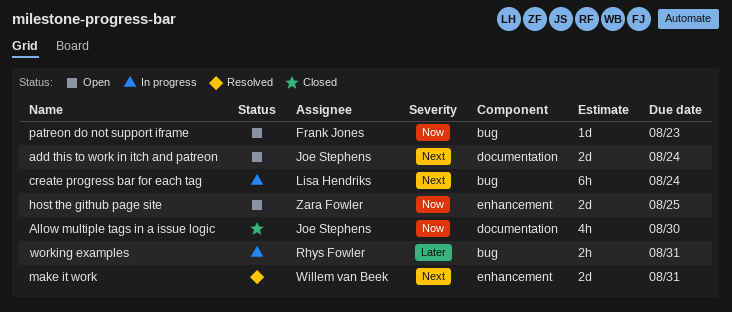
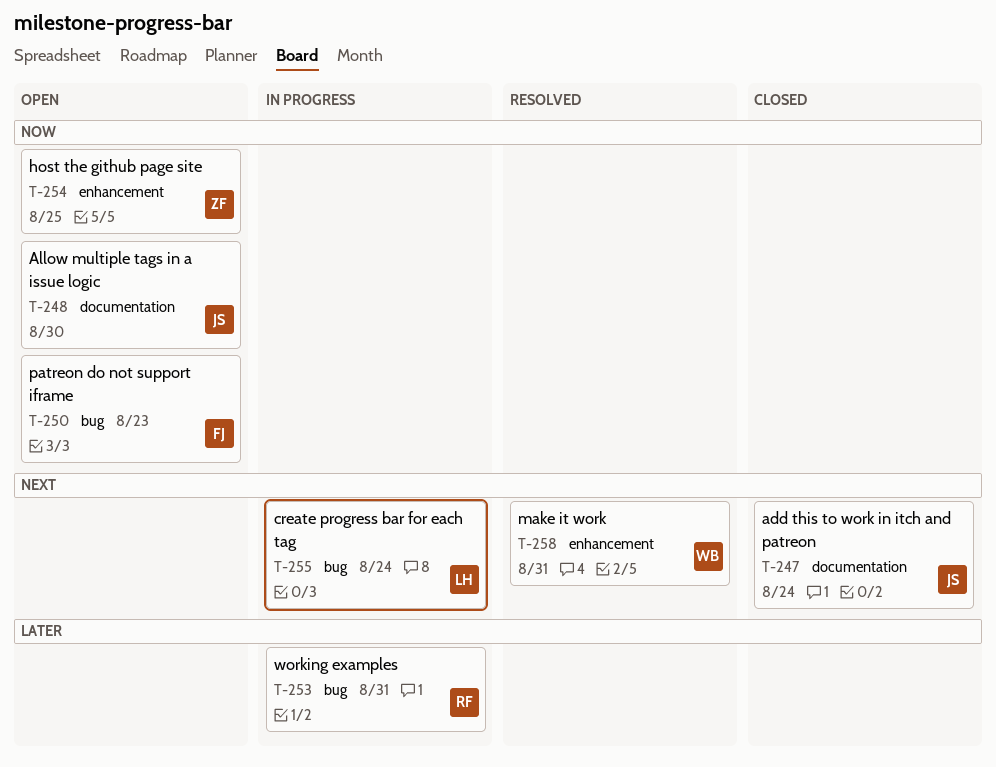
add this to work in itch and patreon, status: Open -> Closed
Allow multiple tags in a issue logic, status: Closed -> Open

